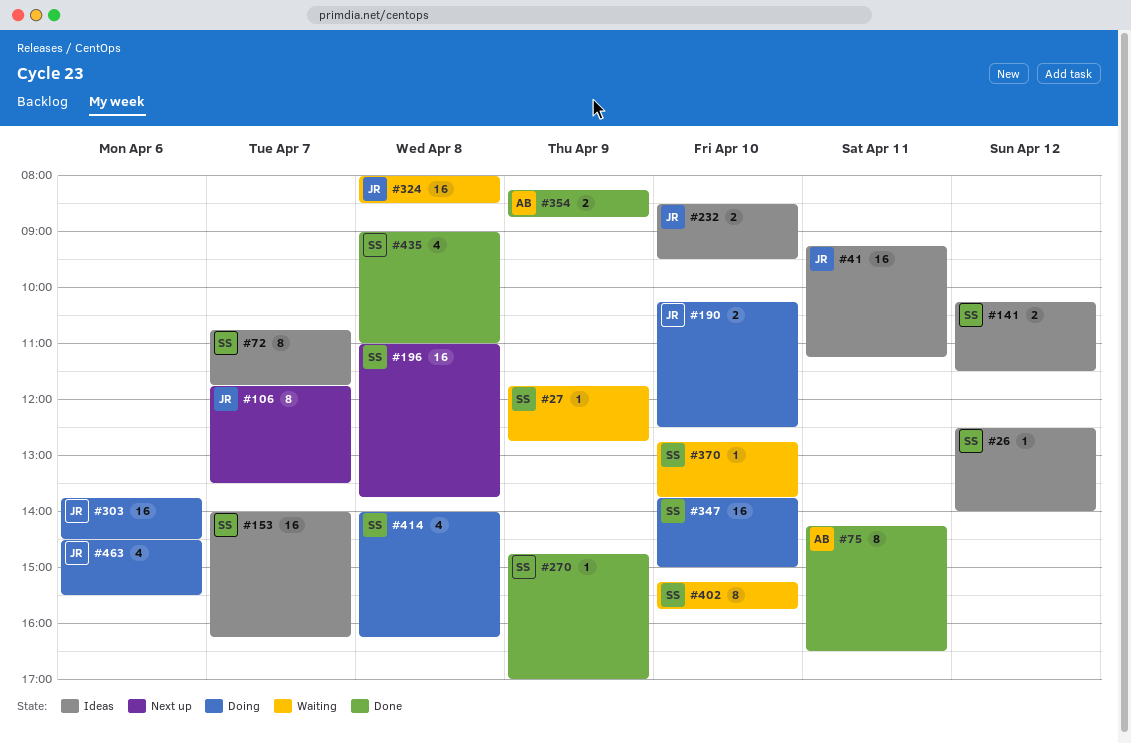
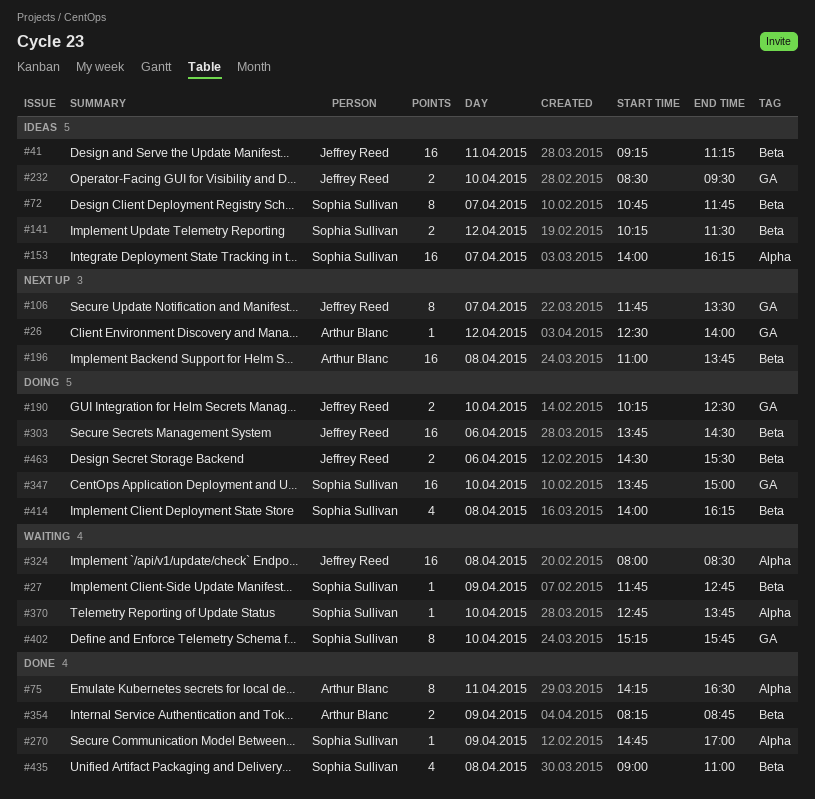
#26, status: Ideas -> Next up
#26, owner: Sophia Sullivan -> Arthur Blanc
#196, owner: Sophia Sullivan -> Arthur Blanc
#463, estimate: 4 -> 2

